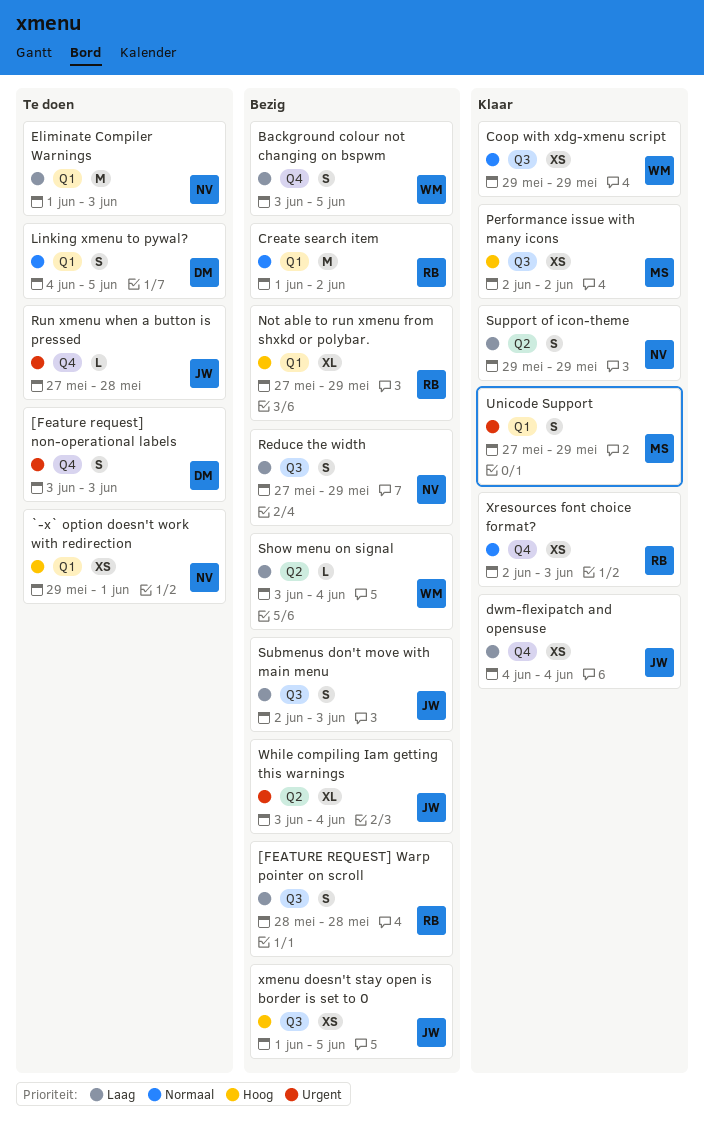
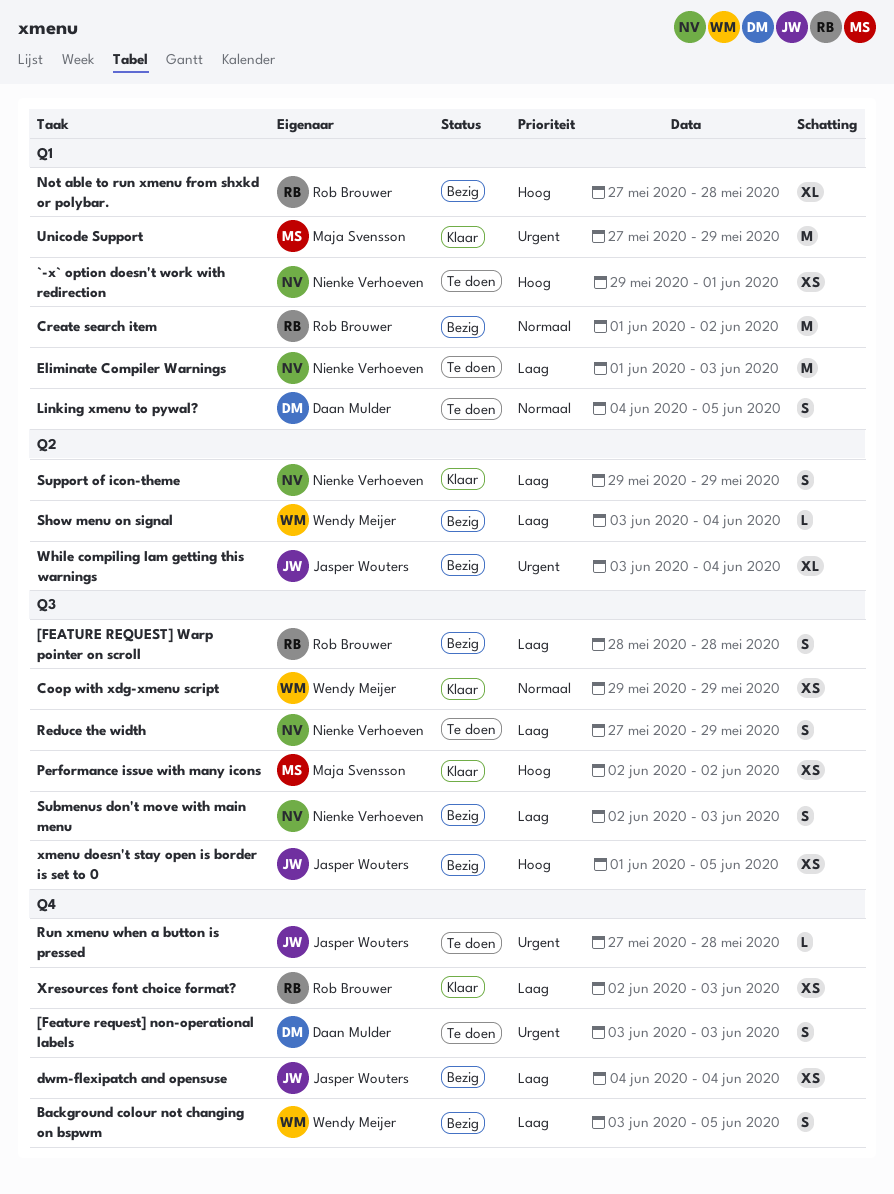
dwm-flexipatch and opensuse, status: Klaar -> Bezig
Not able to run xmenu from shxkd or polybar., due: May 29 -> May 28
Reduce the width, status: Bezig -> Te doen
Submenus don't move with main menu, owner: Jasper Wouters -> Nienke Verhoeven
Unicode Support, estimate: S -> M
Xresources font choice format?, priority: Normaal -> Laag

